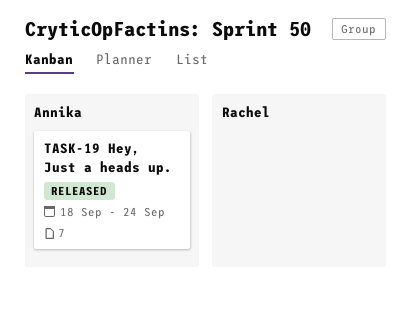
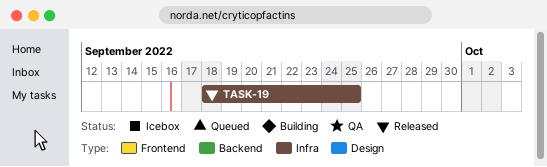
TASK-19, due: Sep 24 -> Sep 25

